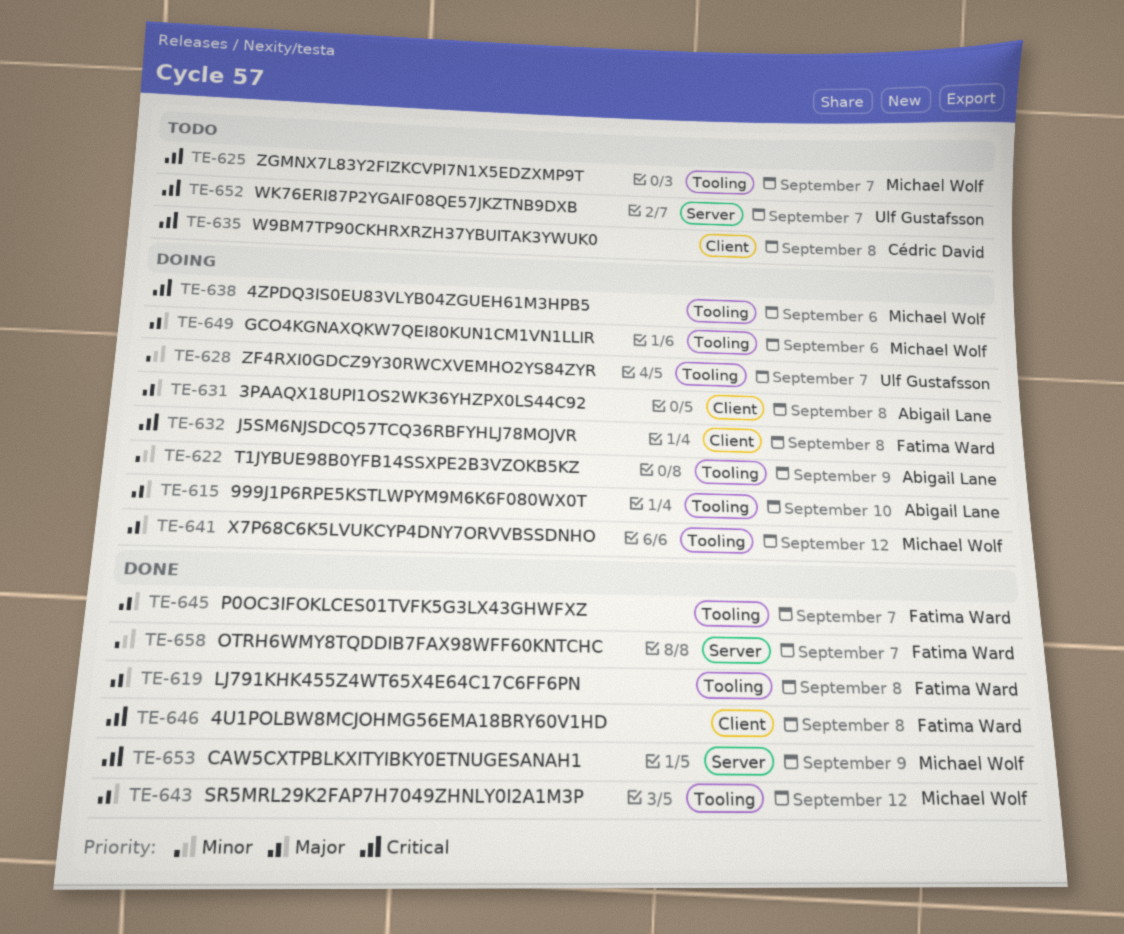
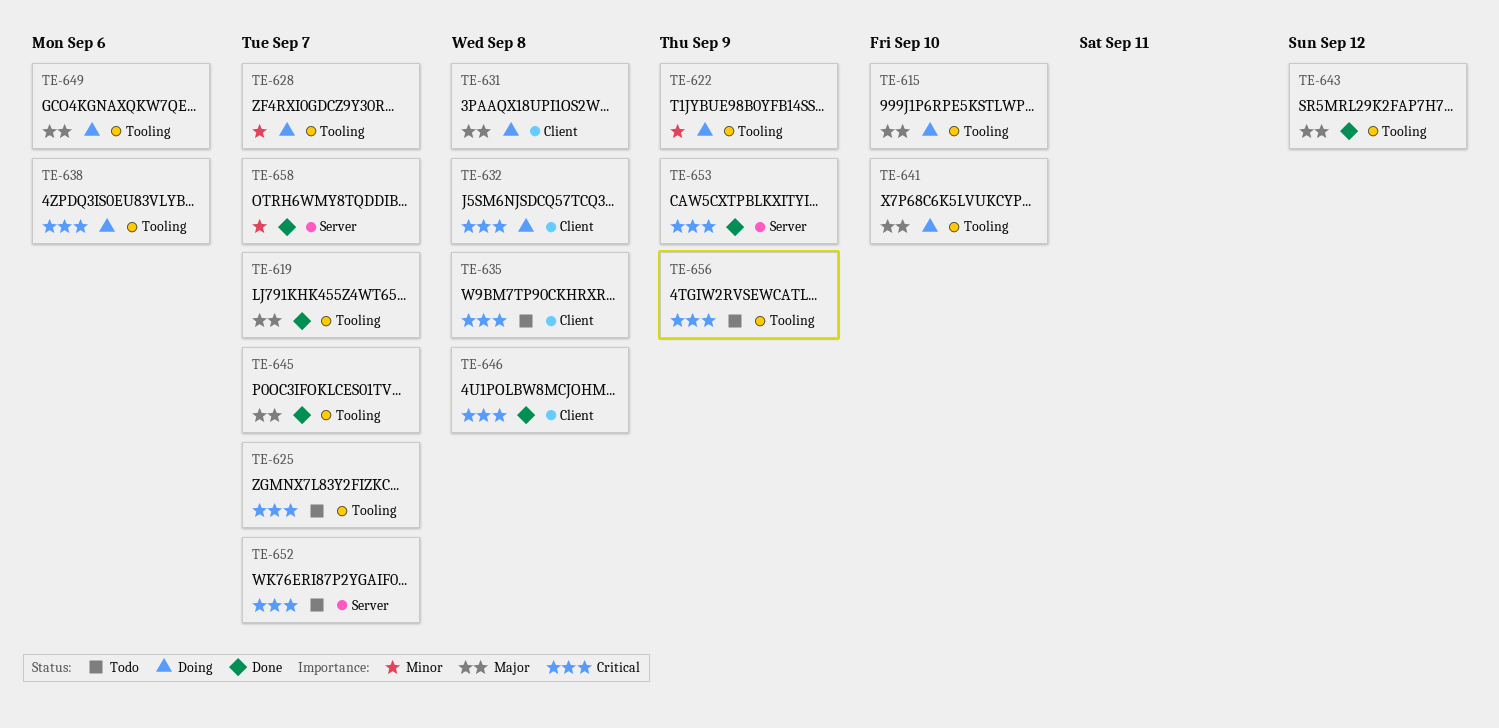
TE-619, due: Sep 8 -> Sep 7
TE-641, due: Sep 12 -> Sep 10
TE-656: none -> present

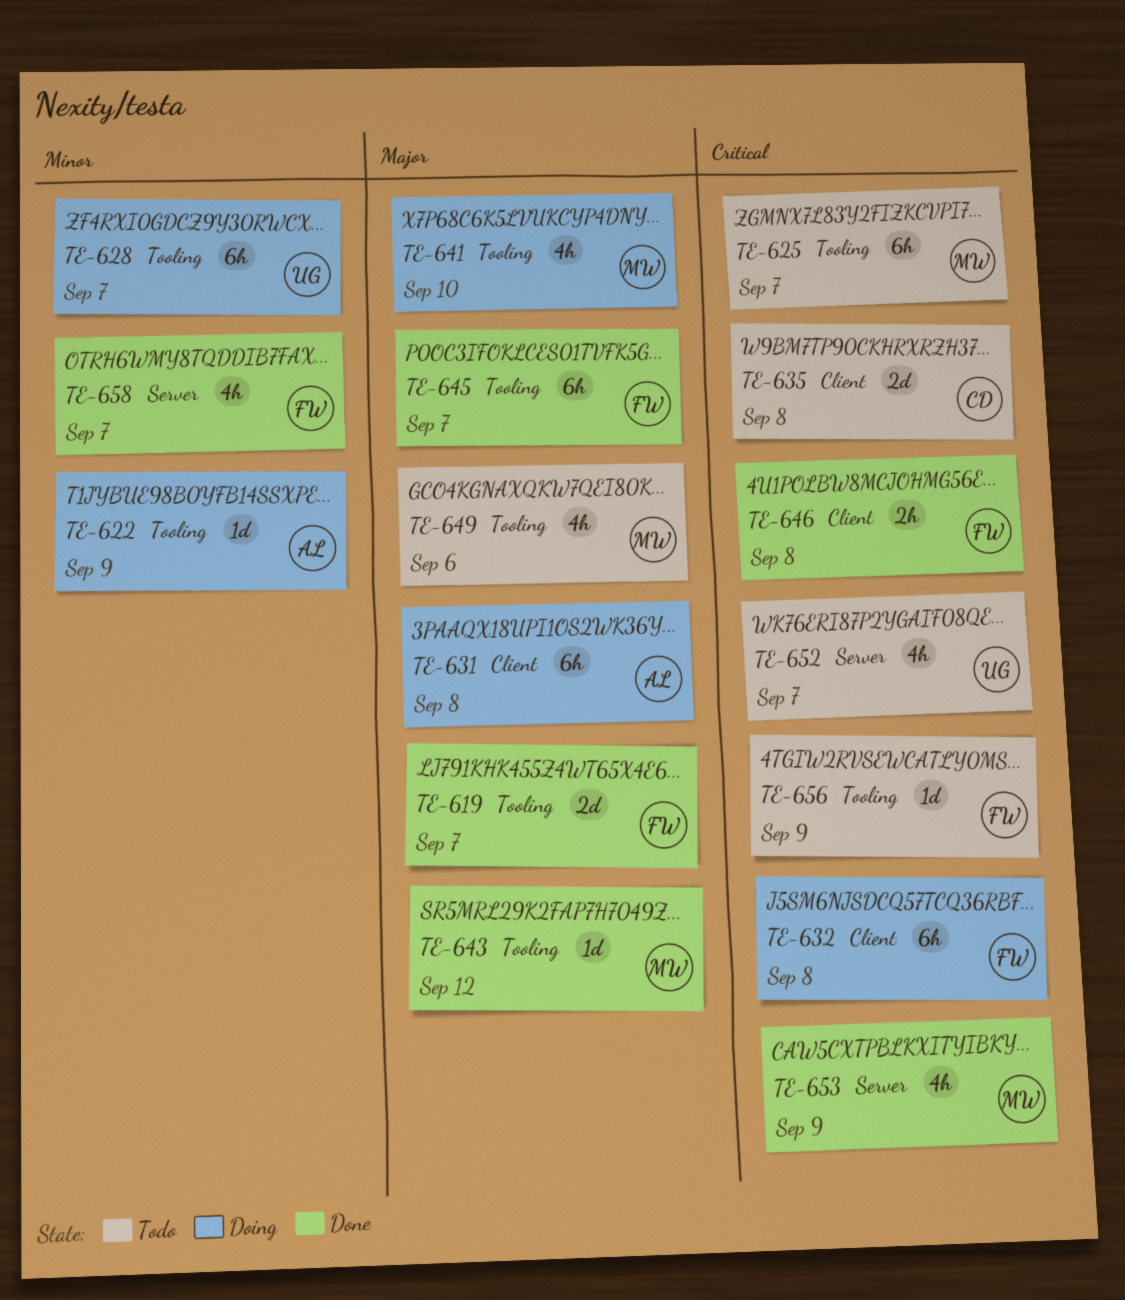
TE-615: present -> none
TE-638: present -> none
TE-649, status: Doing -> Todo

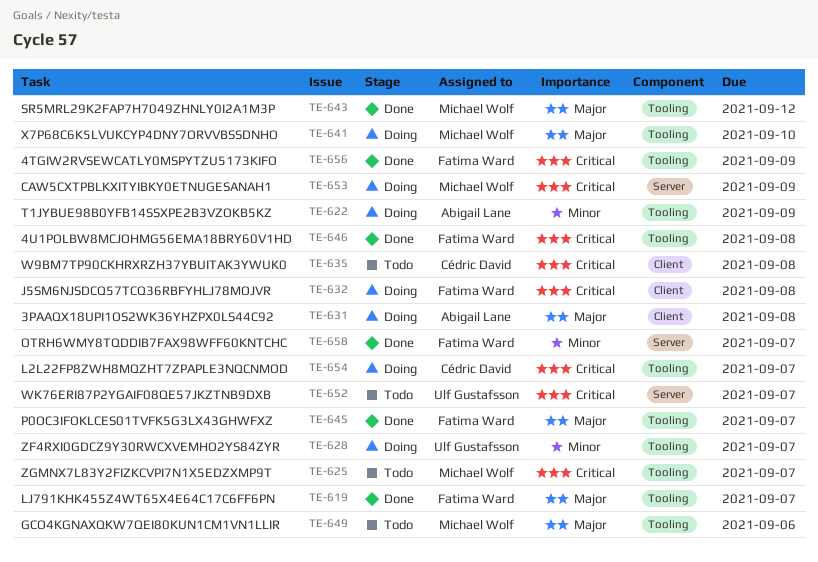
TE-646, label: Client -> Tooling
TE-653, status: Done -> Doing
TE-654: none -> present
TE-656, status: Todo -> Done

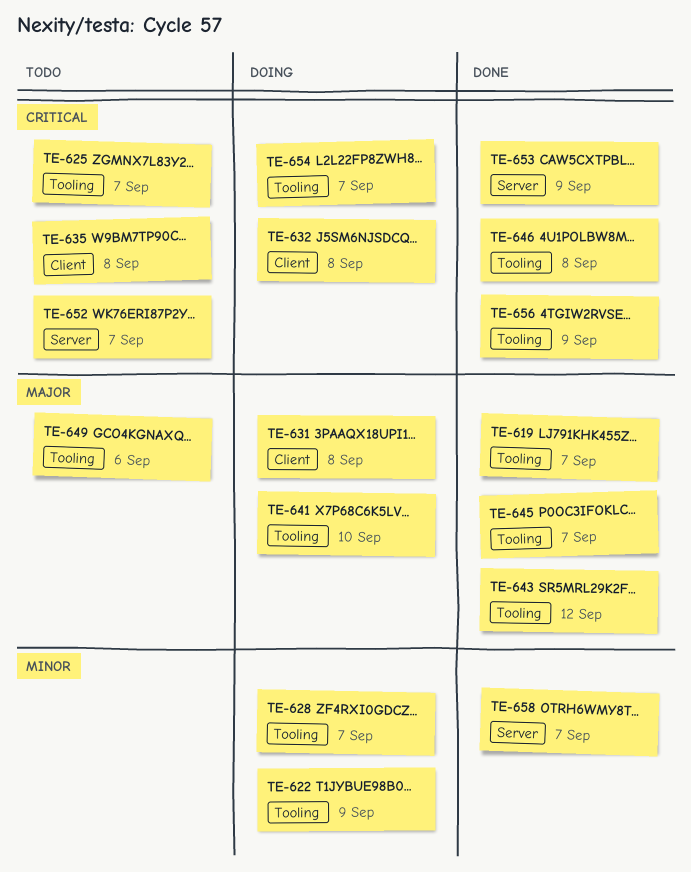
TE-653, status: Doing -> Done

